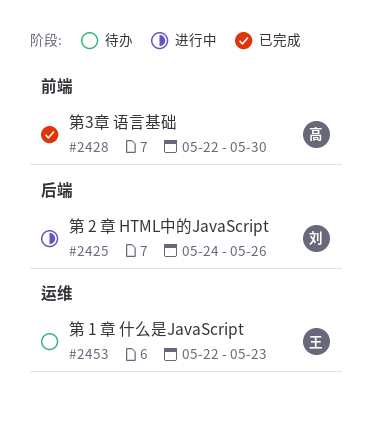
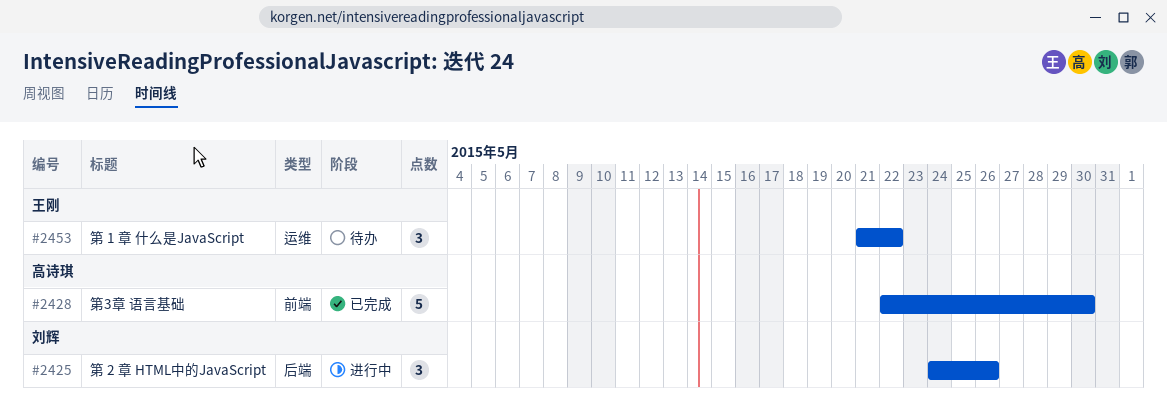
#2453, start: May 22 -> May 21
#2453, due: May 23 -> May 22

